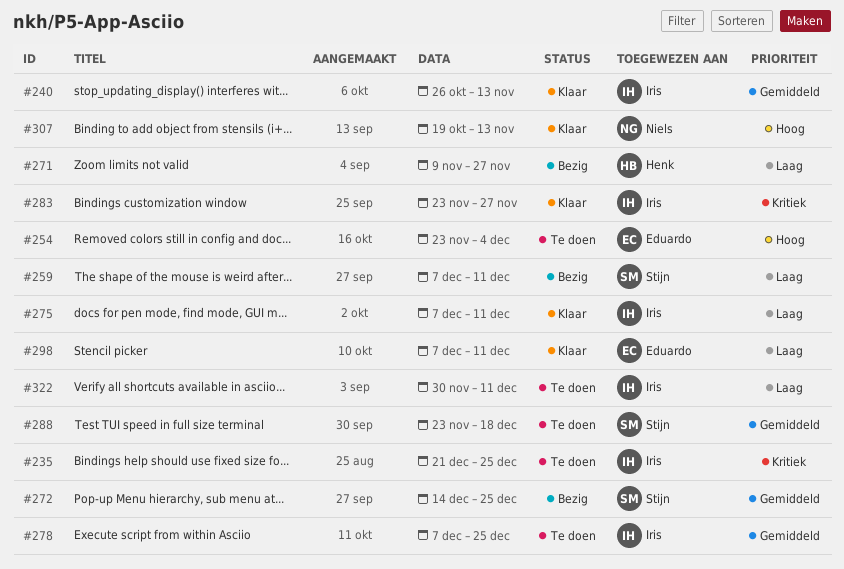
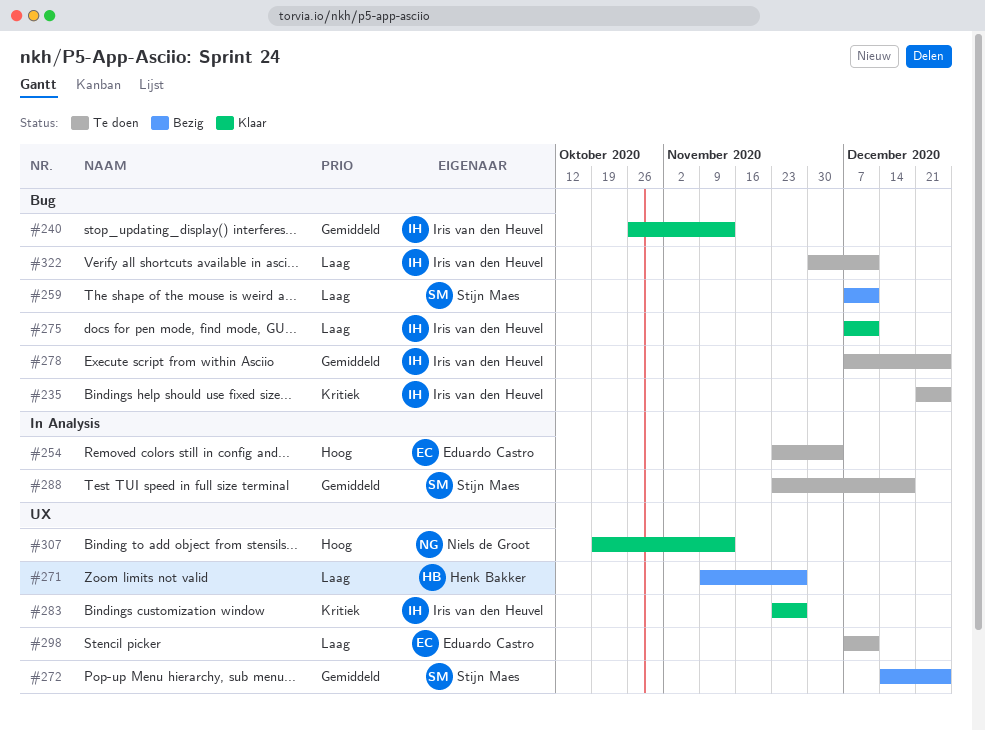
#298, status: Klaar -> Te doen

